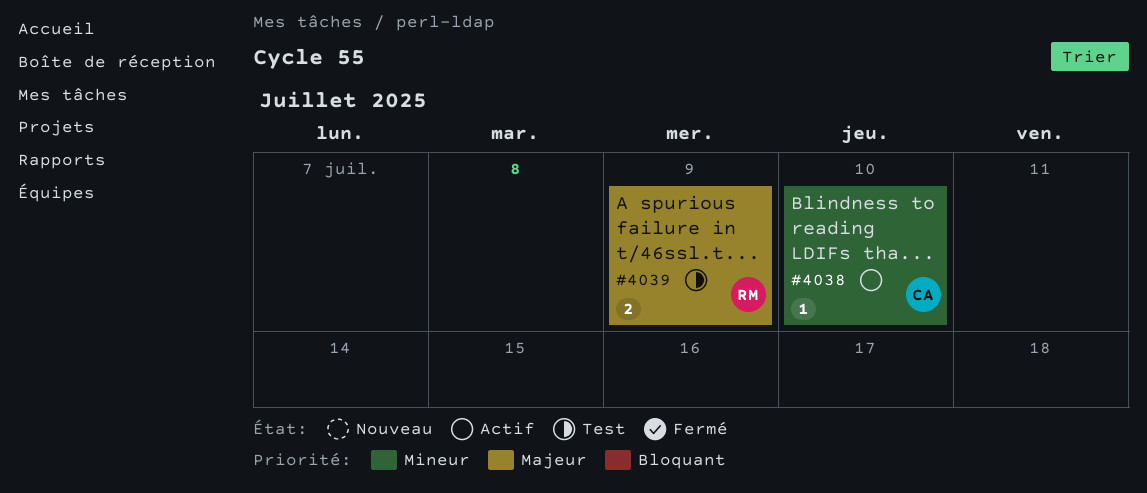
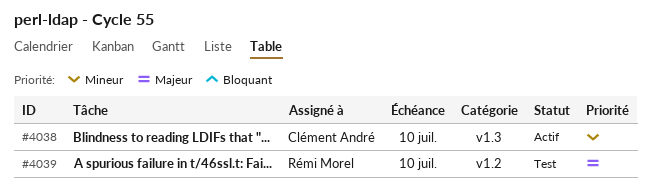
#4039, due: Jul 9 -> Jul 10

